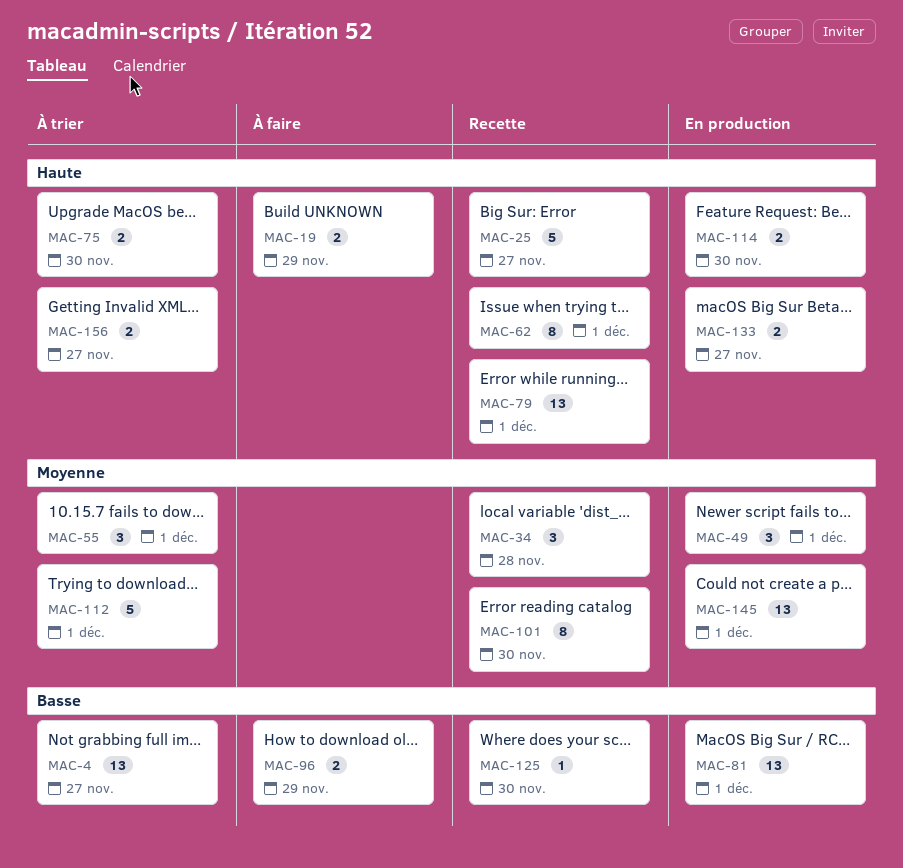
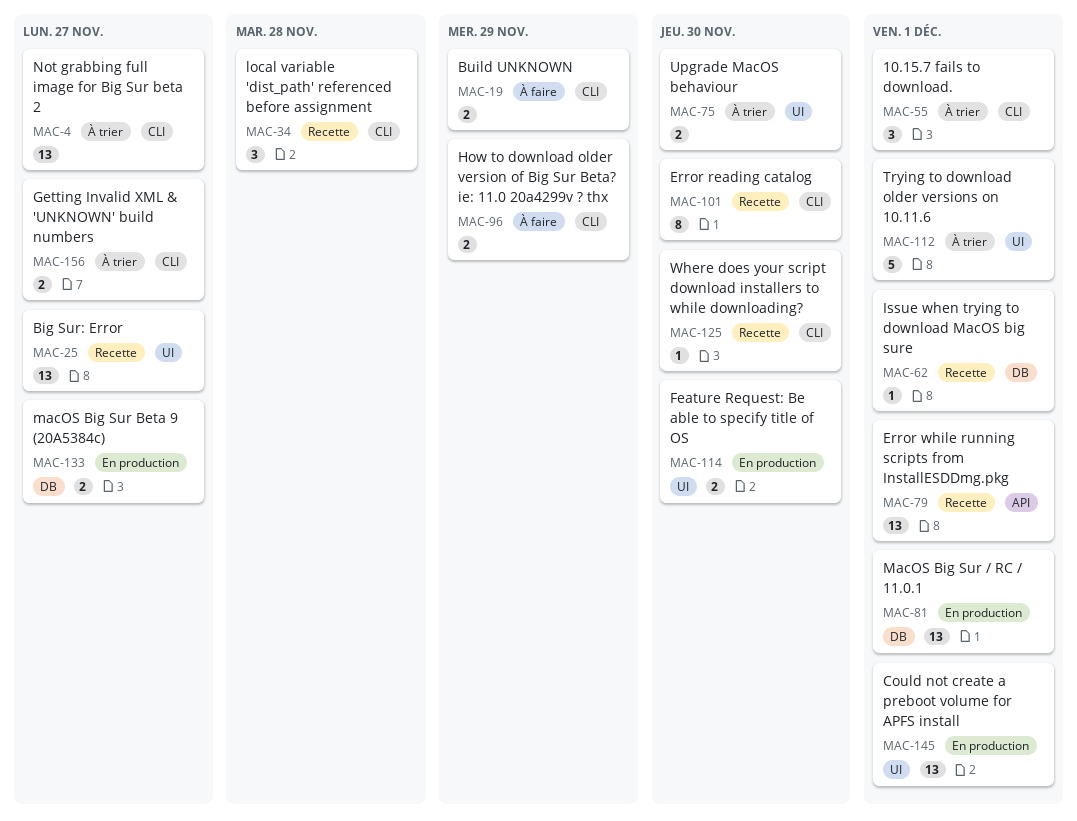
MAC-25, estimate: 5 -> 13
MAC-49: present -> none
MAC-62, estimate: 8 -> 1

